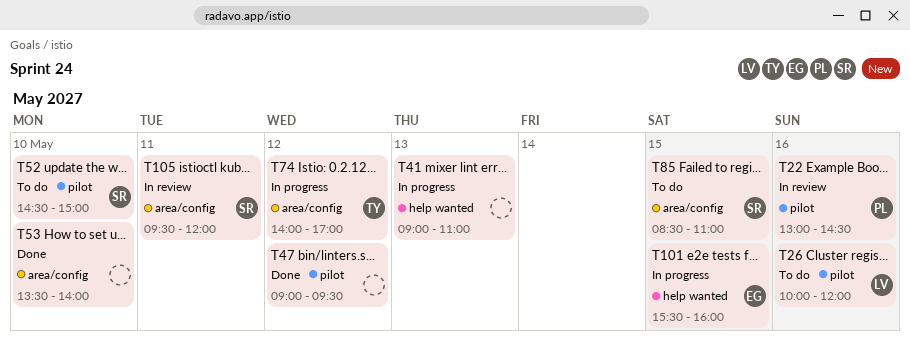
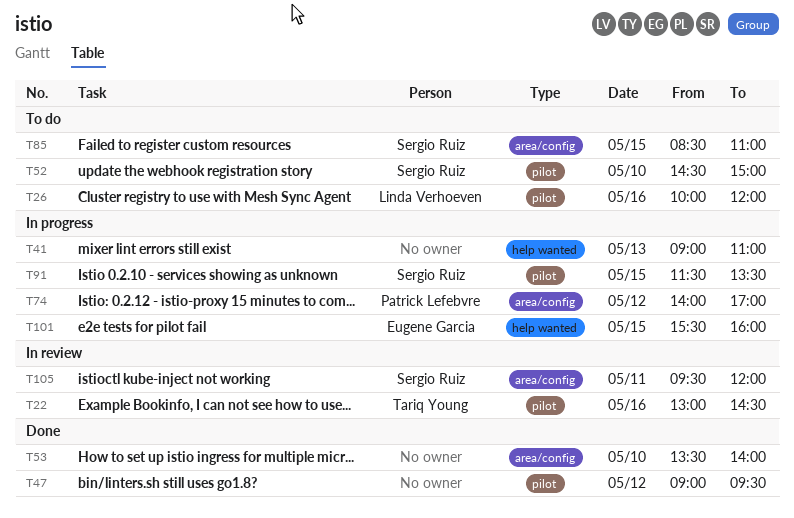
T22, owner: Patrick Lefebvre -> Tariq Young
T74, owner: Tariq Young -> Patrick Lefebvre
T91: none -> present

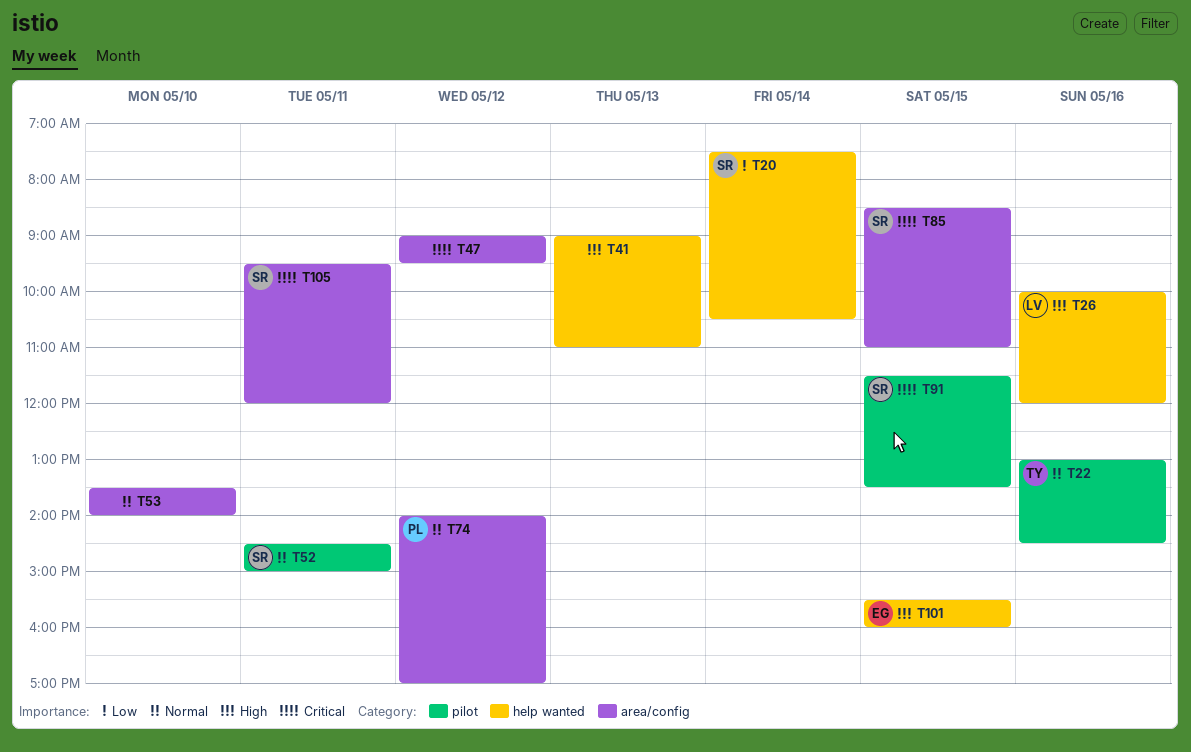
T20: none -> present
T26, label: pilot -> help wanted
T47, label: pilot -> area/config
T52, day: May 10 -> May 11

